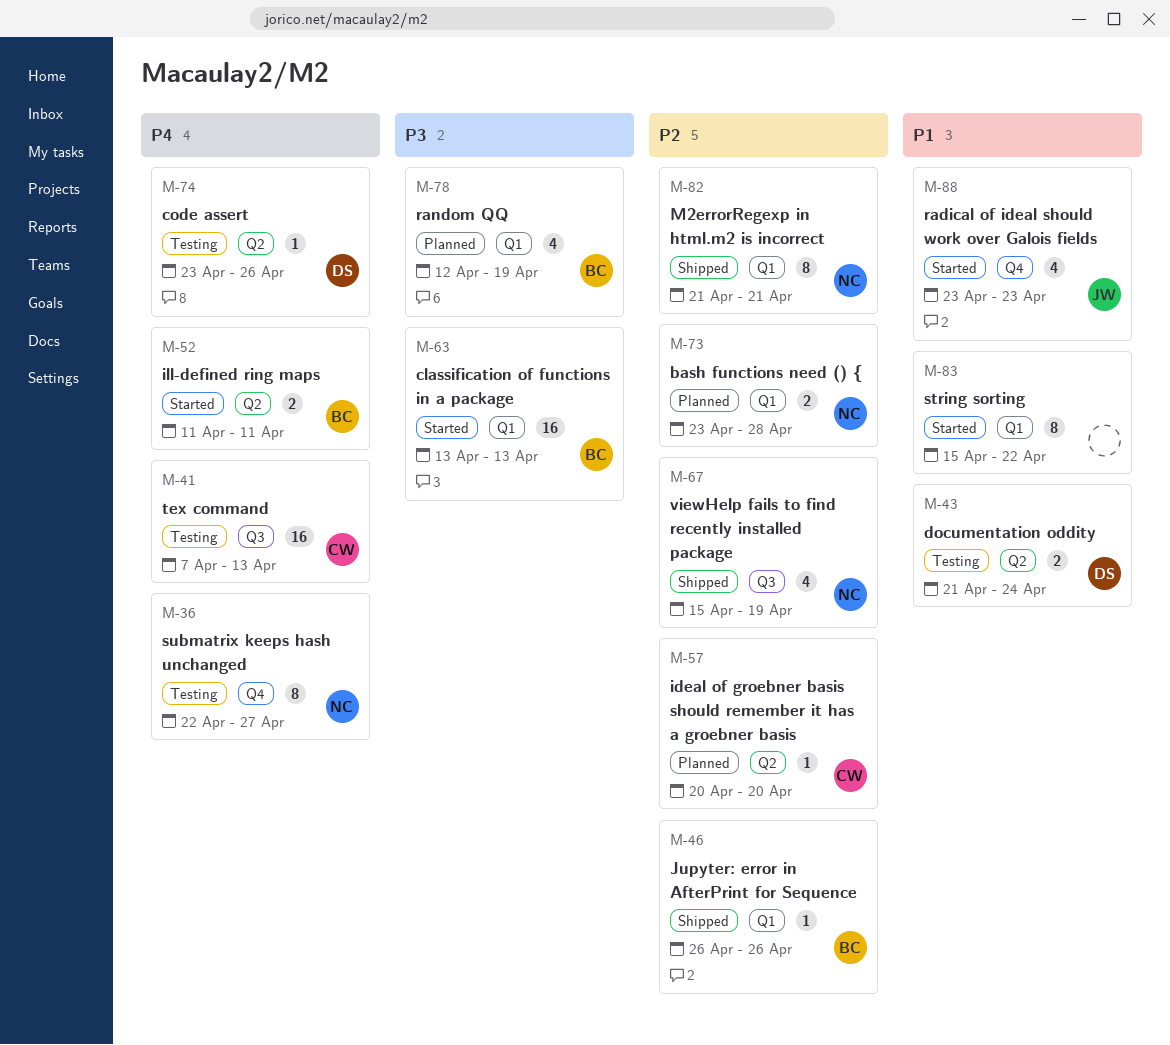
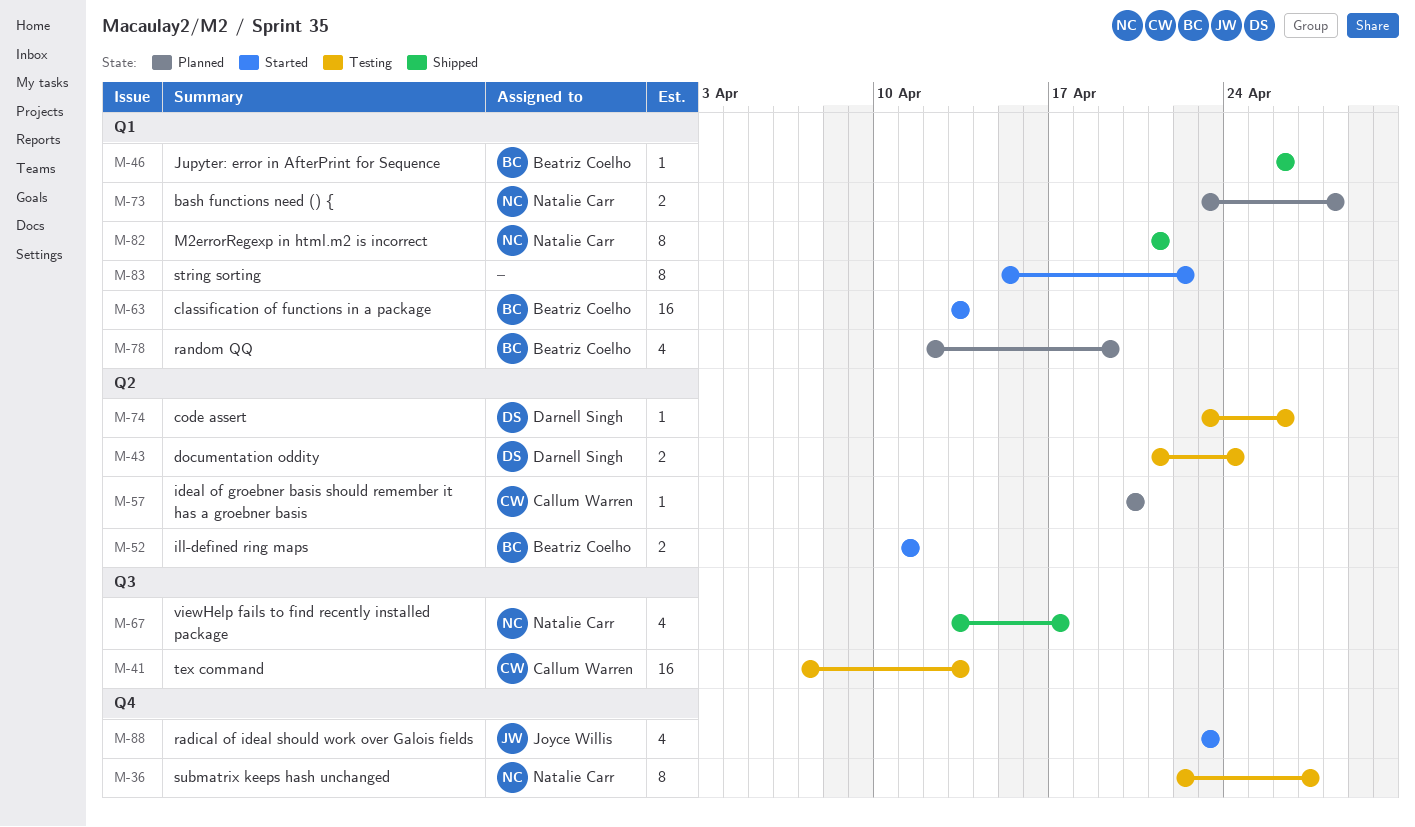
M-67, start: Apr 15 -> Apr 13
M-67, due: Apr 19 -> Apr 17

